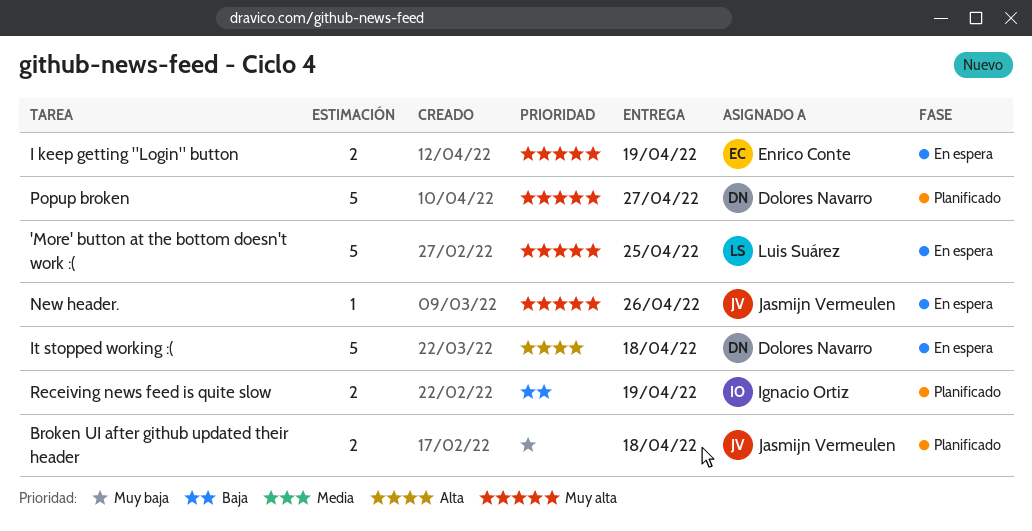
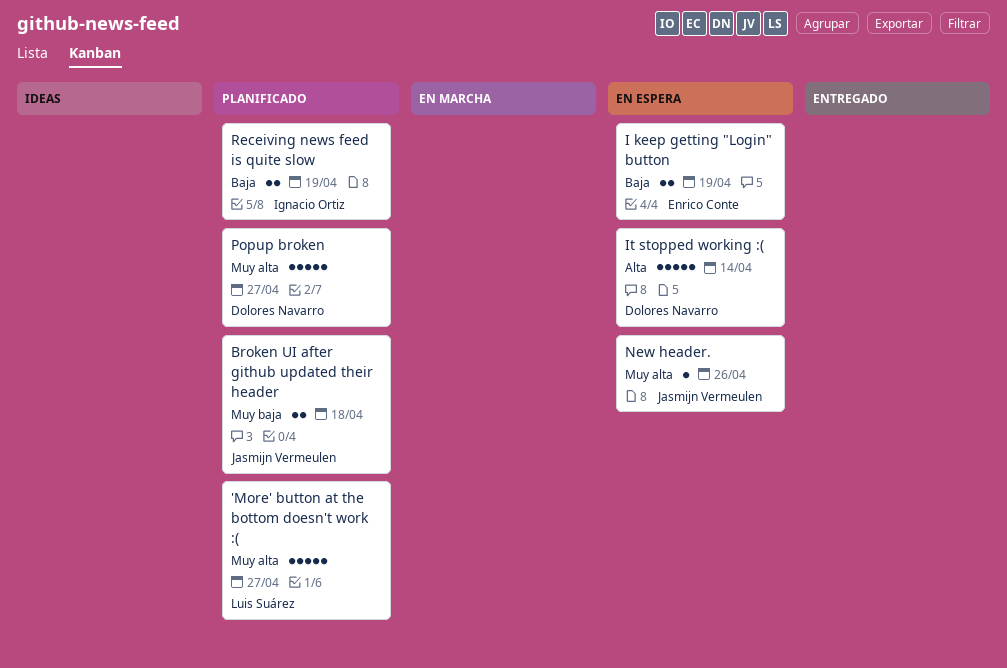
'More' button at the bottom doesn't work :(, status: En espera -> Planificado
'More' button at the bottom doesn't work :(, due: Apr 25 -> Apr 27
I keep getting "Login" button, priority: Muy alta -> Baja
It stopped working :(, due: Apr 18 -> Apr 14

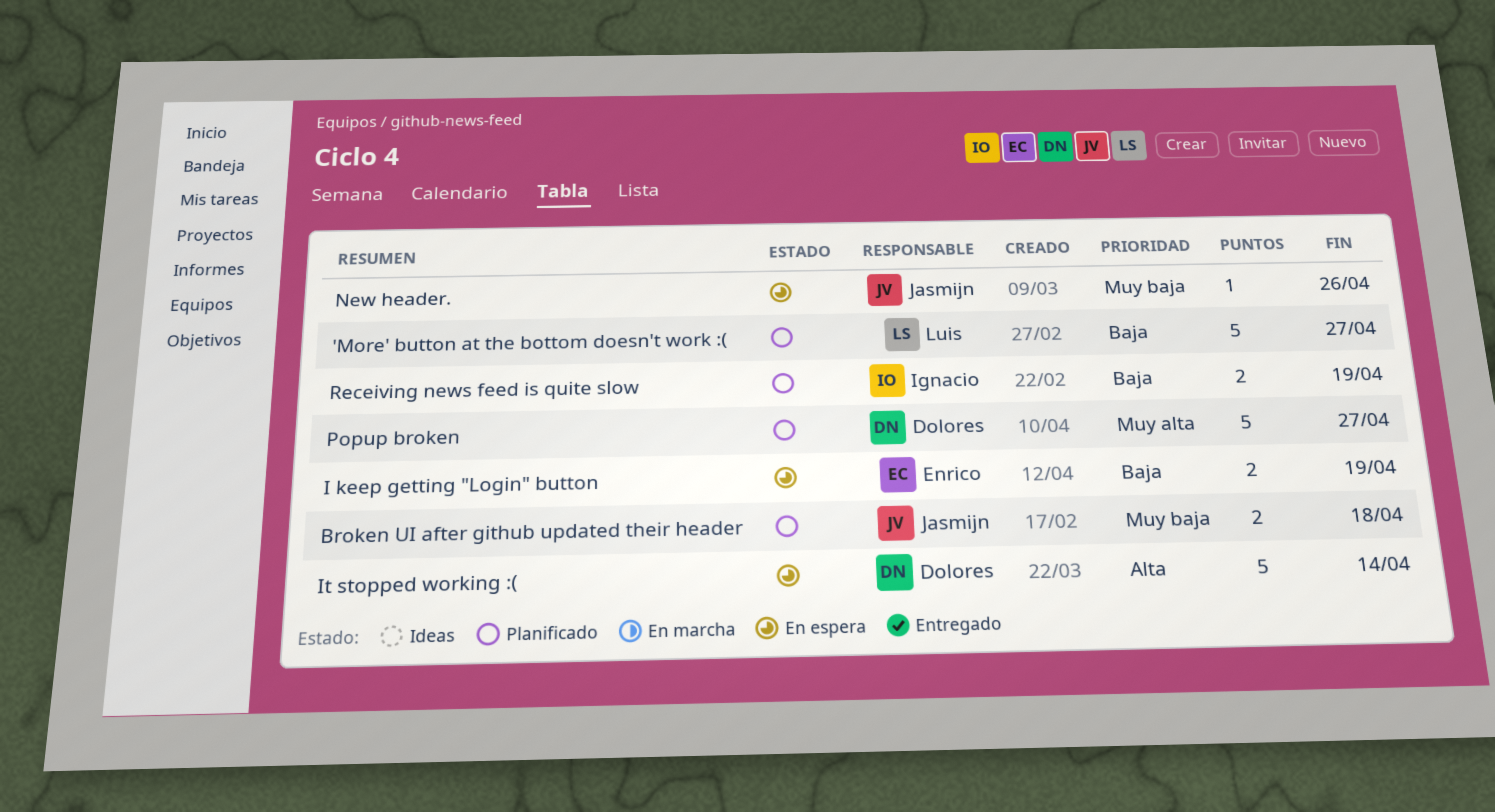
'More' button at the bottom doesn't work :(, priority: Muy alta -> Baja
New header., priority: Muy alta -> Muy baja

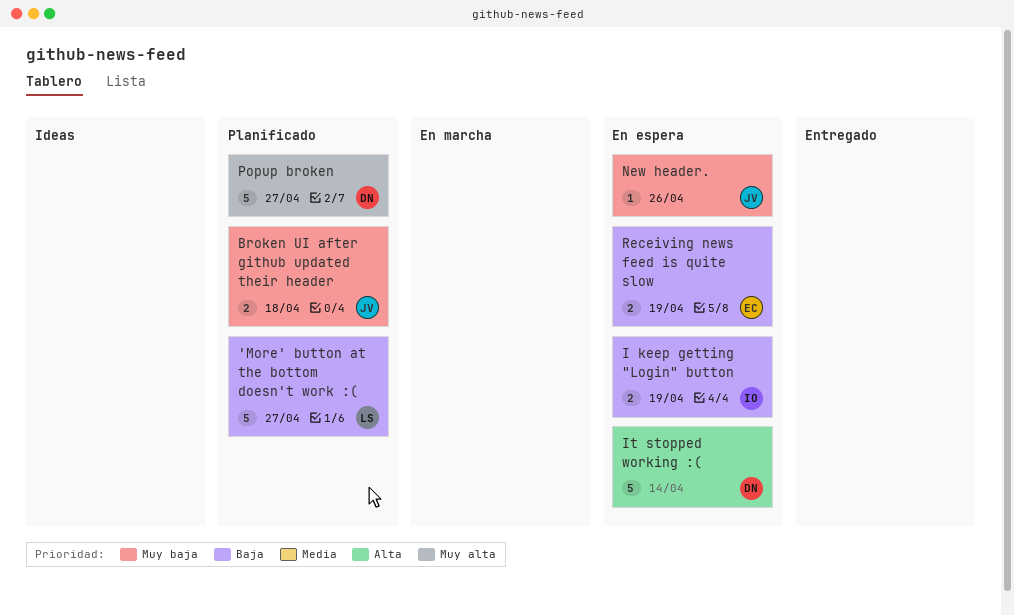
I keep getting "Login" button, owner: Enrico -> Ignacio
Receiving news feed is quite slow, status: Planificado -> En espera
Receiving news feed is quite slow, owner: Ignacio -> Enrico

